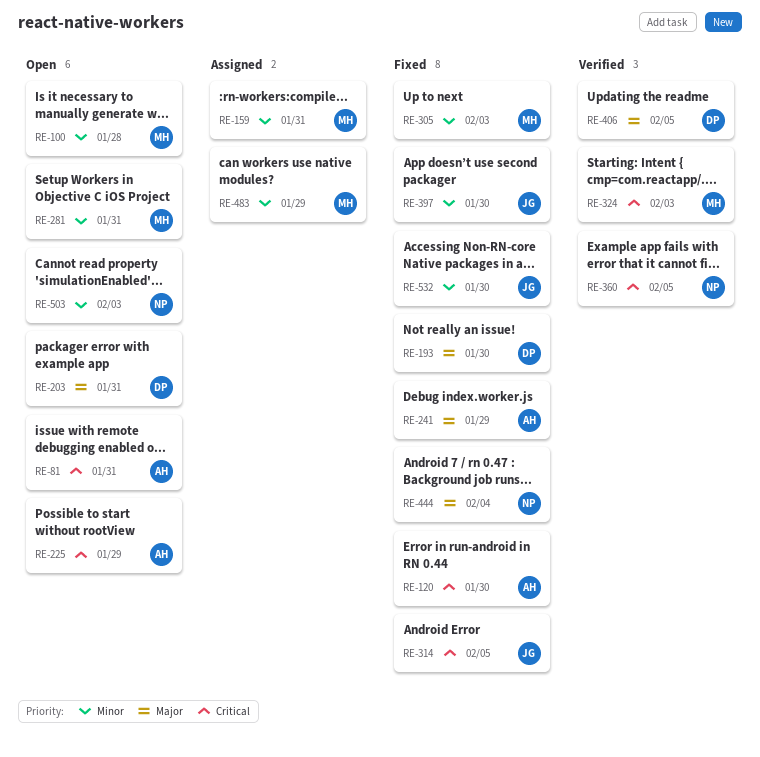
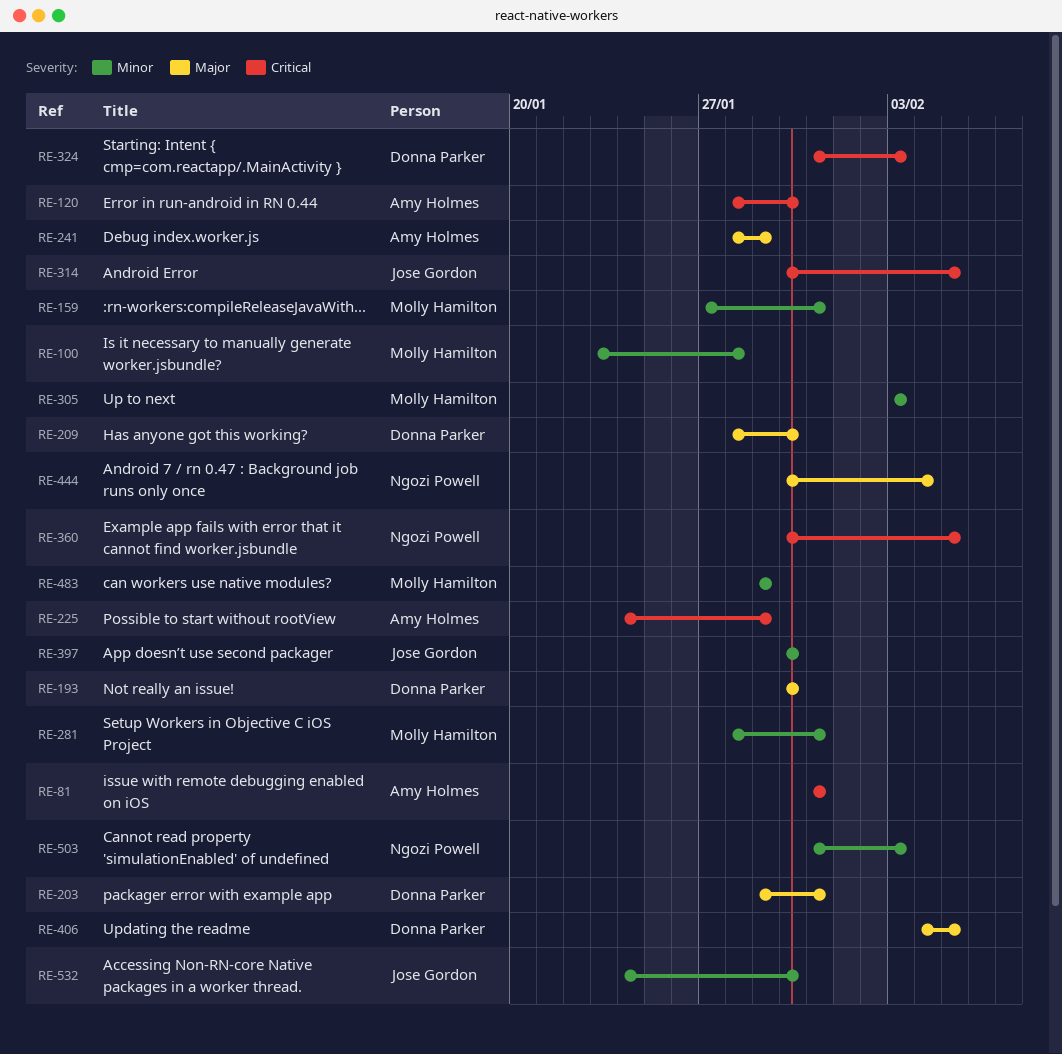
RE-209: none -> present
RE-324, owner: Molly Hamilton -> Donna Parker

